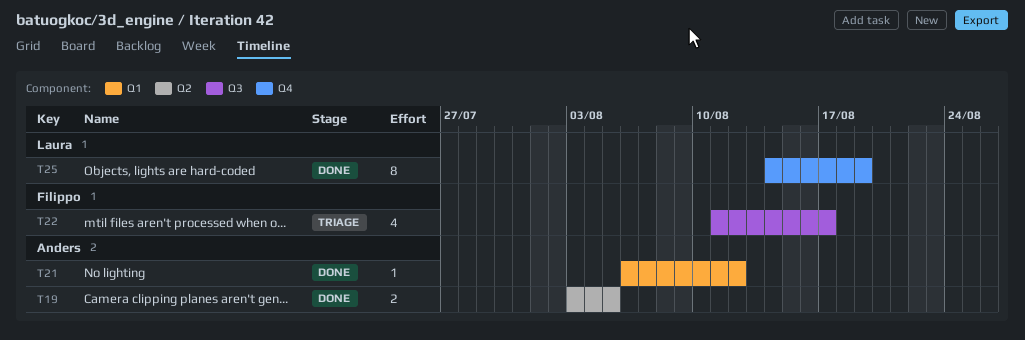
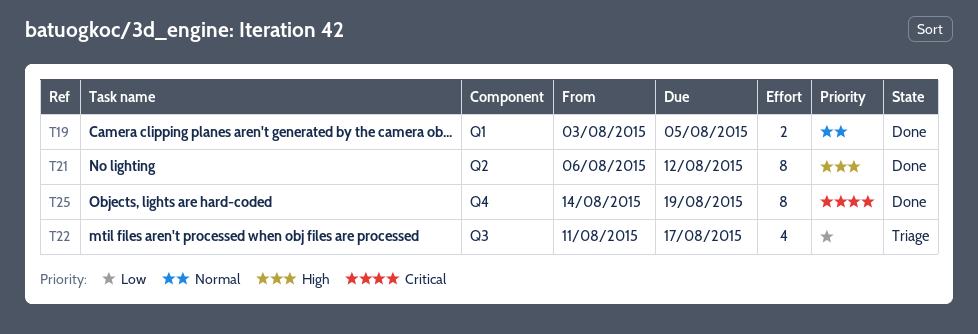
T19, label: Q2 -> Q1
T21, label: Q1 -> Q2
T21, estimate: 1 -> 8

